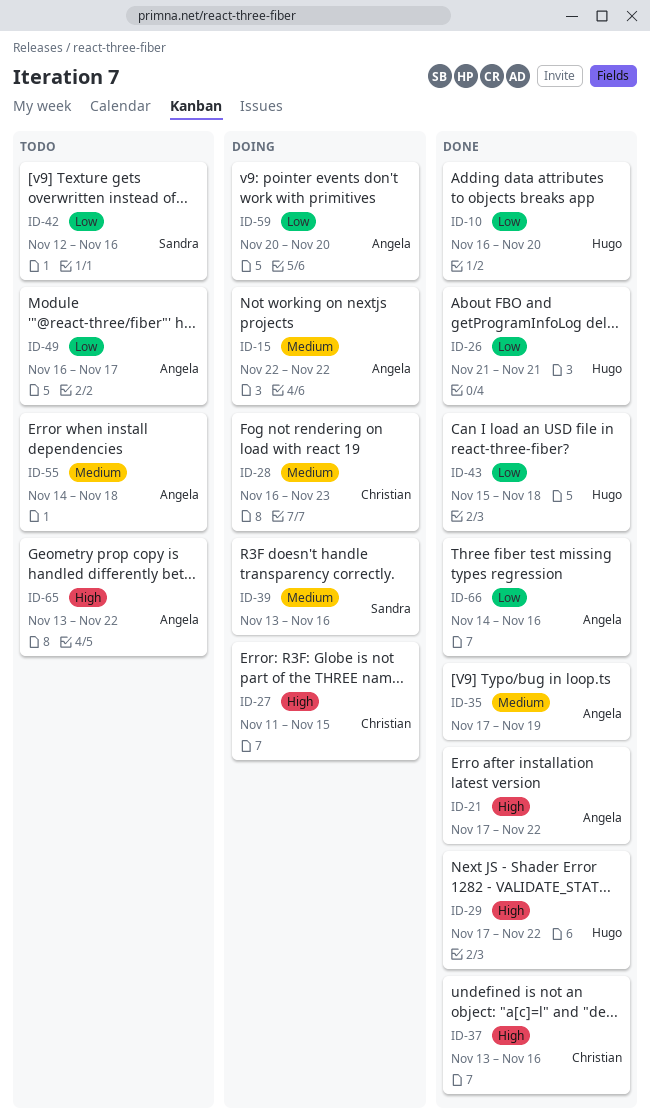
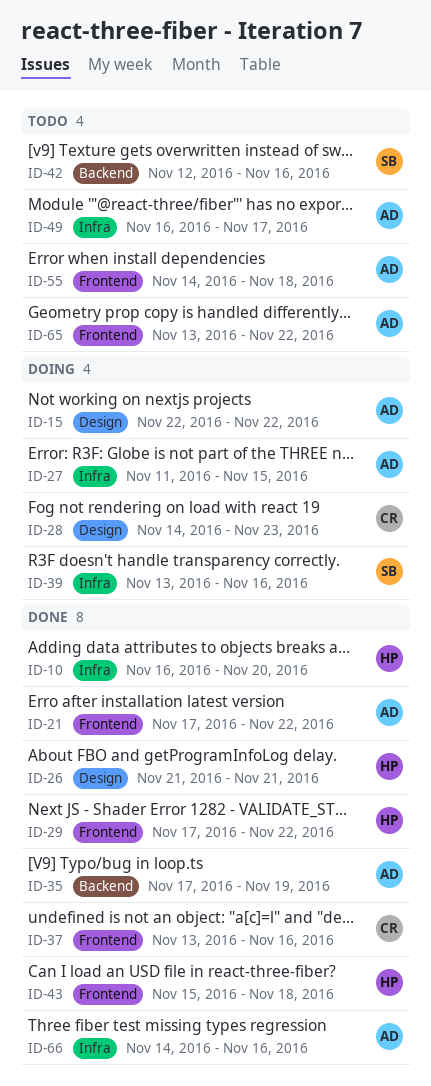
ID-27, owner: Christian -> Angela
ID-28, start: Nov 16 -> Nov 14
ID-59: present -> none

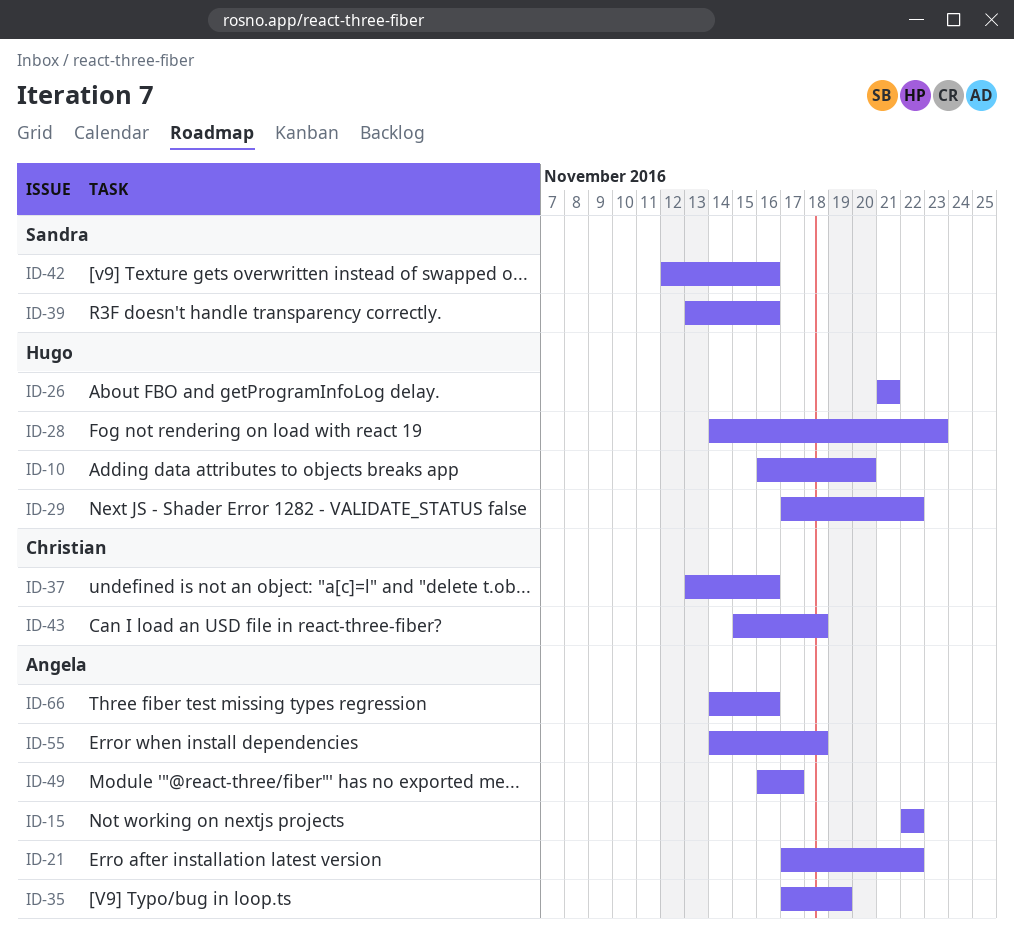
ID-27: present -> none
ID-28, owner: Christian -> Hugo
ID-43, owner: Hugo -> Christian
ID-65: present -> none

